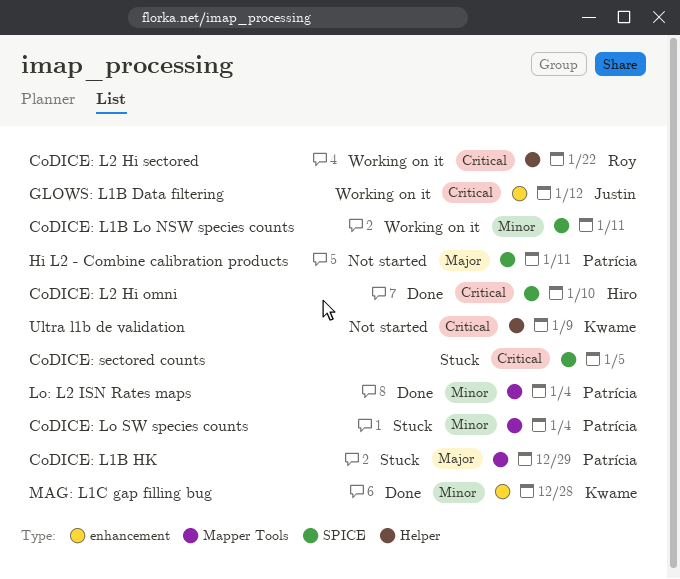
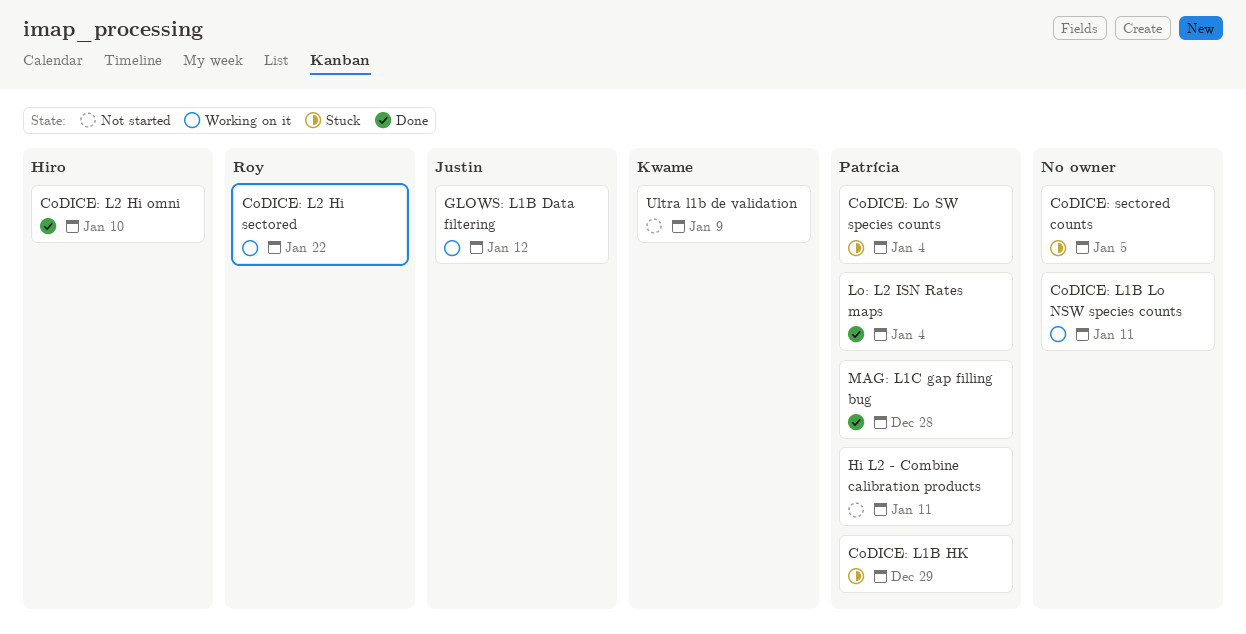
MAG: L1C gap filling bug, owner: Kwame -> Patrícia

